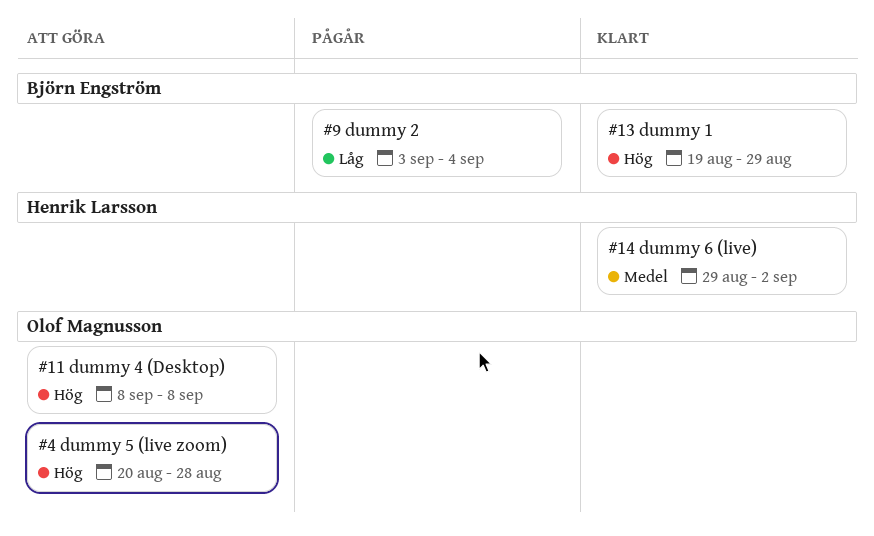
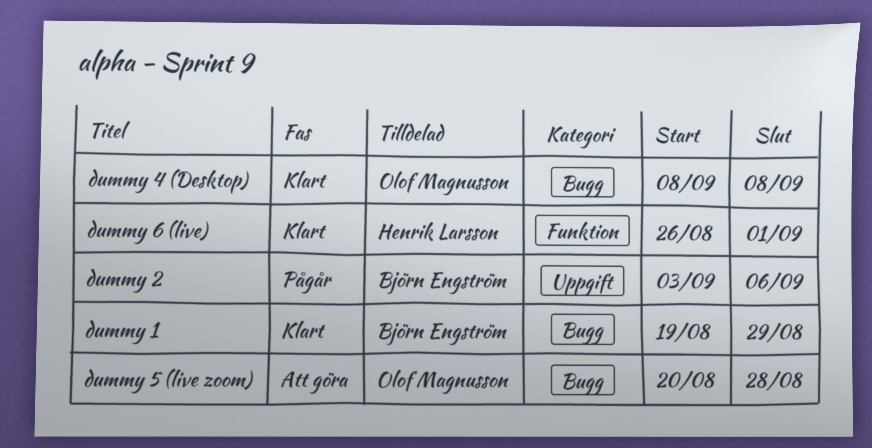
dummy 2, due: Sep 4 -> Sep 6
dummy 4 (Desktop), status: Att göra -> Klart
dummy 6 (live), start: Aug 29 -> Aug 26
dummy 6 (live), due: Sep 2 -> Sep 1

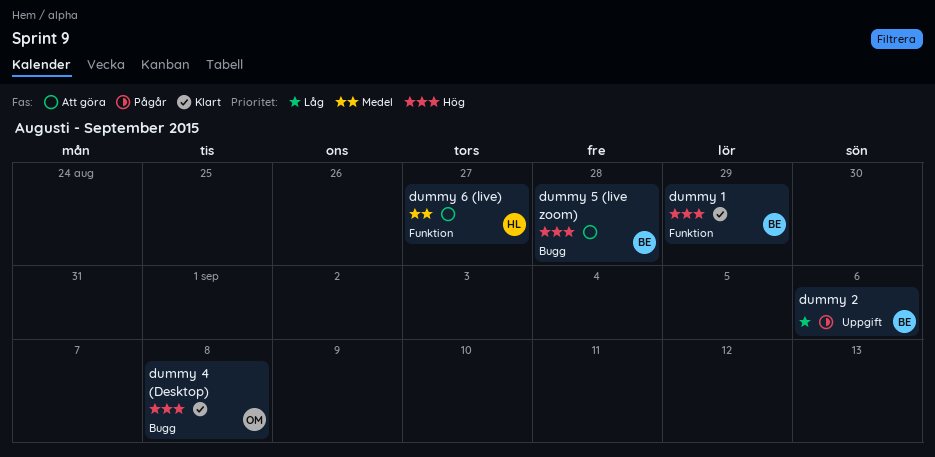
dummy 1, label: Bugg -> Funktion
dummy 5 (live zoom), owner: Olof Magnusson -> Björn Engström
dummy 6 (live), status: Klart -> Att göra
dummy 6 (live), due: Sep 1 -> Aug 27

